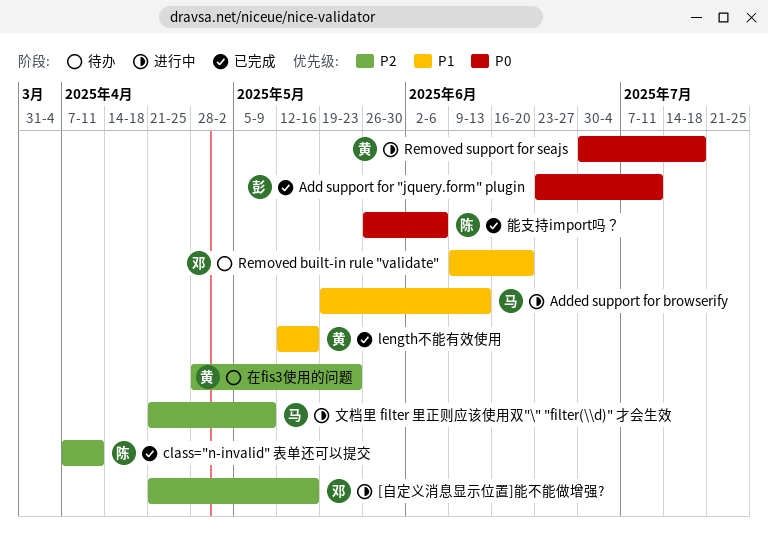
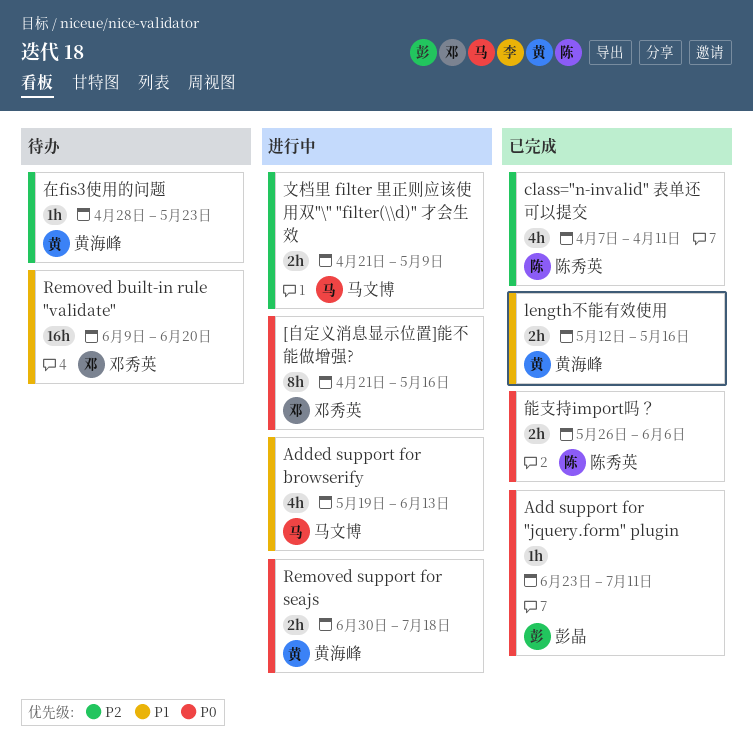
[自定义消息显示位置]能不能做增强?, priority: P2 -> P0

